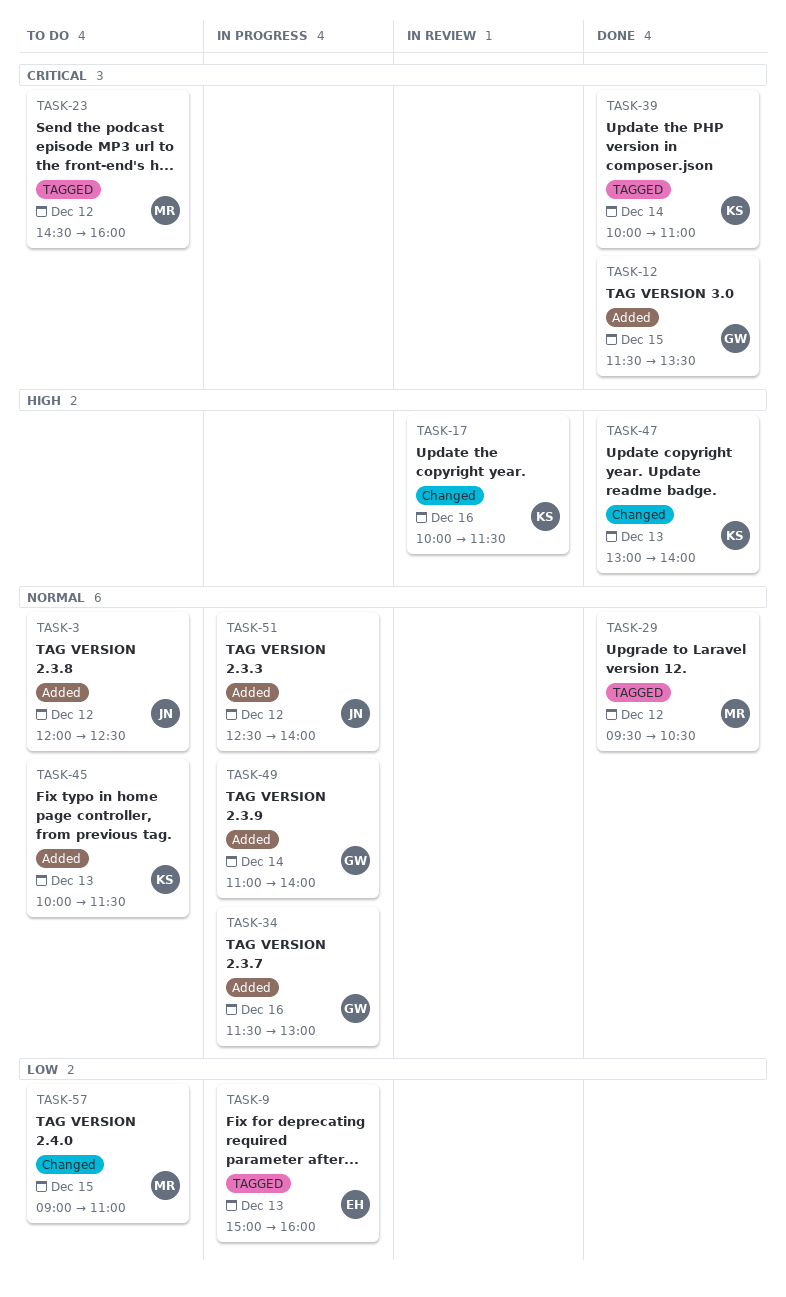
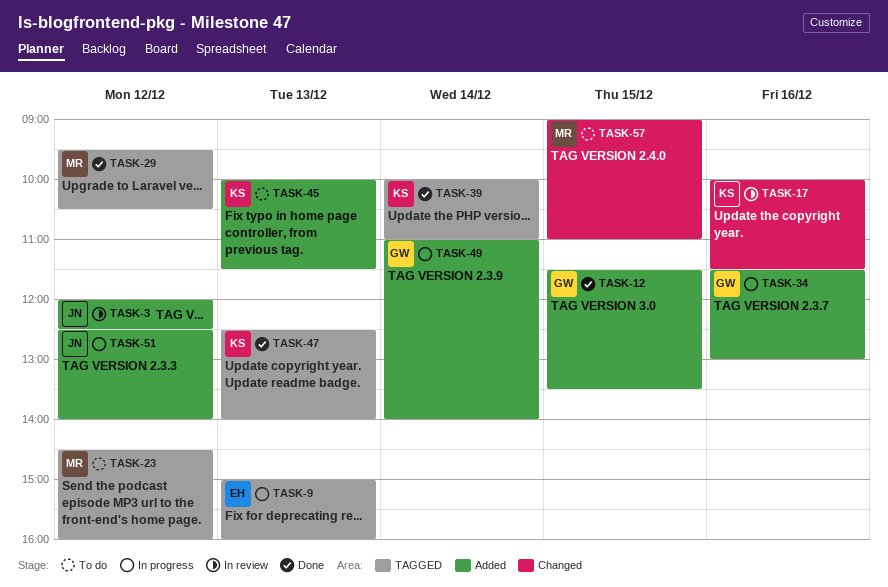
TASK-3, status: To do -> In review
TASK-47, label: Changed -> TAGGED
TASK-47, begins: 13:00 -> 12:30

